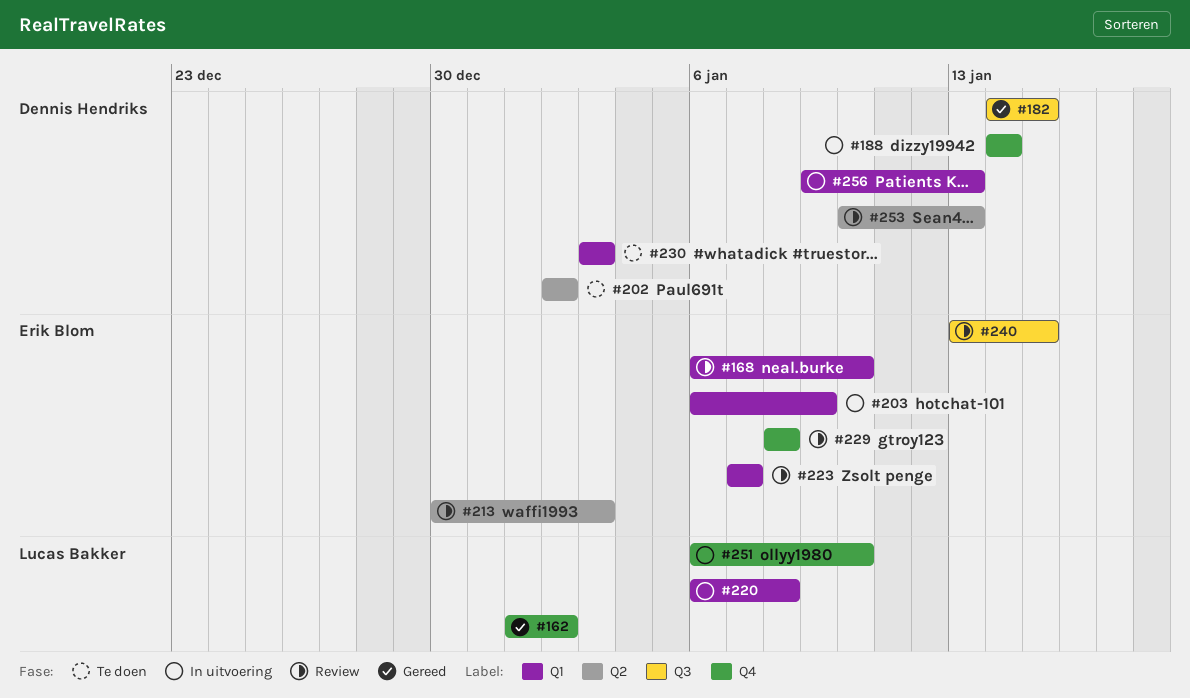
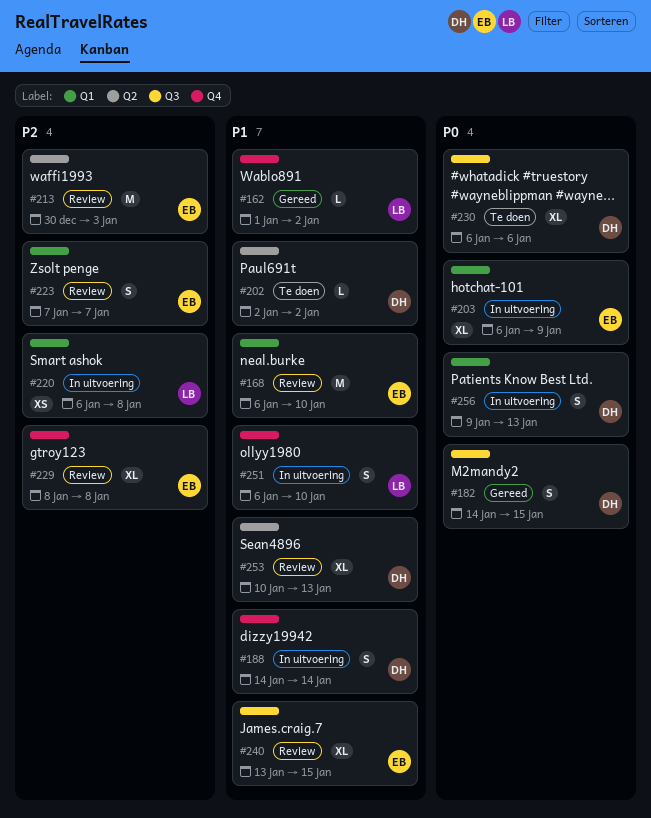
#230, label: Q1 -> Q3
#230, start: Jan 3 -> Jan 6
#230, due: Jan 3 -> Jan 6

